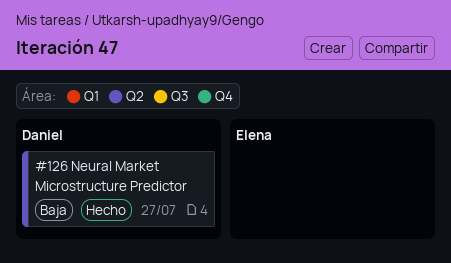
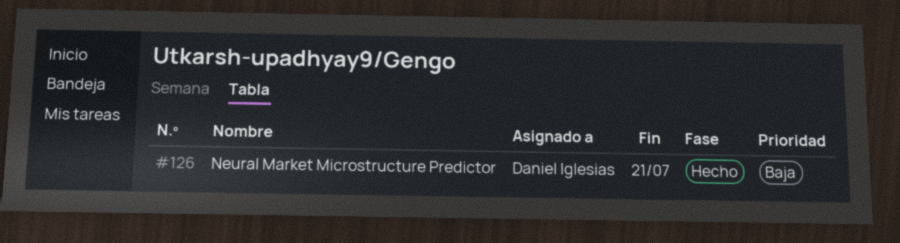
#126, due: Jul 27 -> Jul 21

